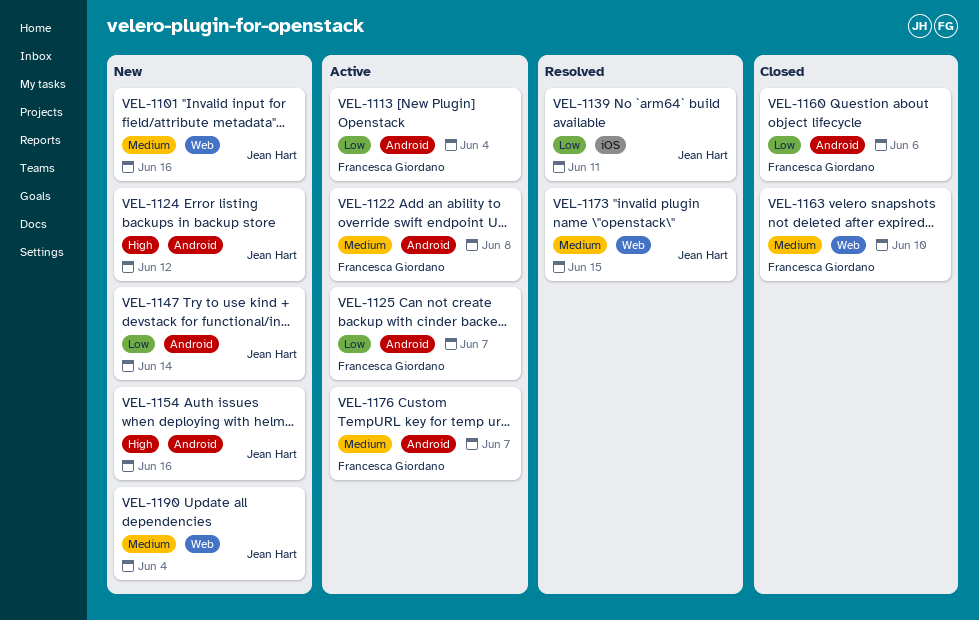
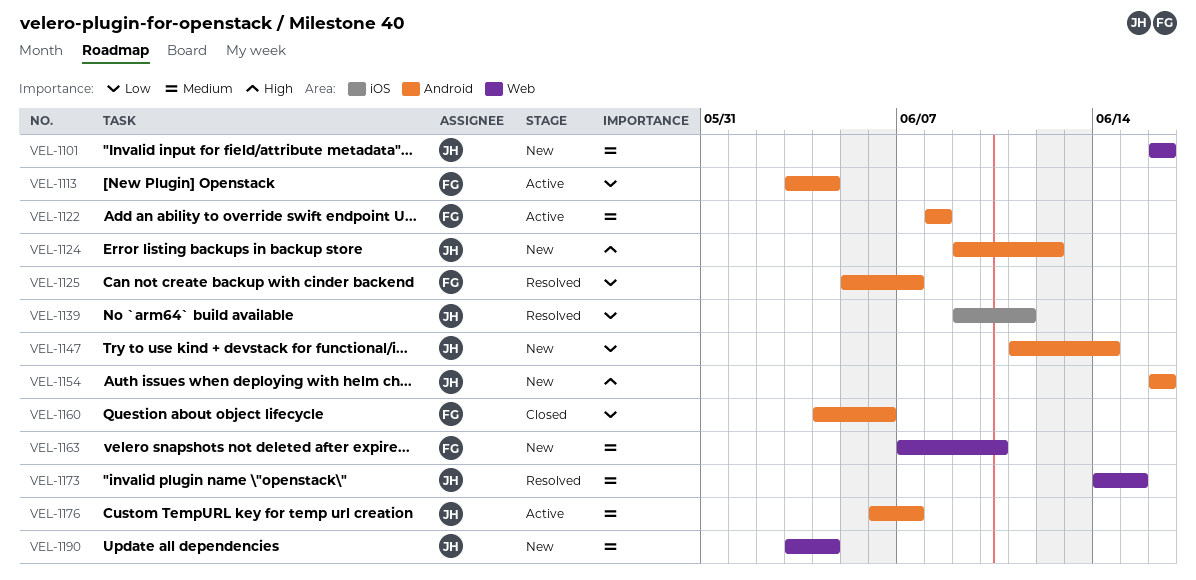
VEL-1125, status: Active -> Resolved
VEL-1163, status: Closed -> New
VEL-1176, owner: Francesca Giordano -> Jean Hart

